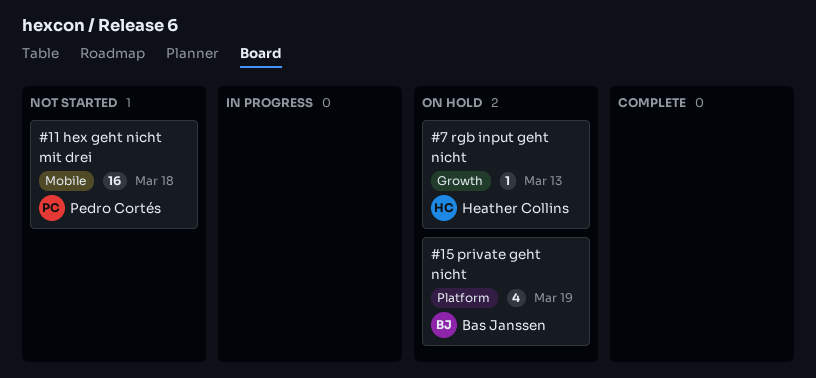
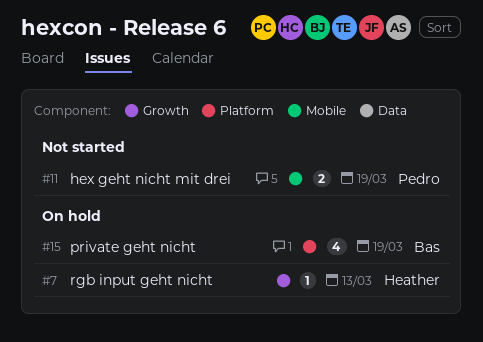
#11, estimate: 16 -> 2
#11, due: Mar 18 -> Mar 19

